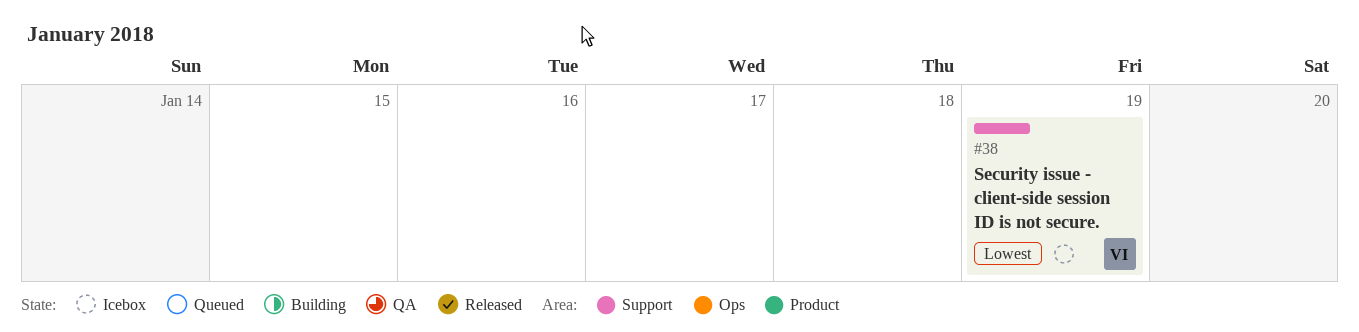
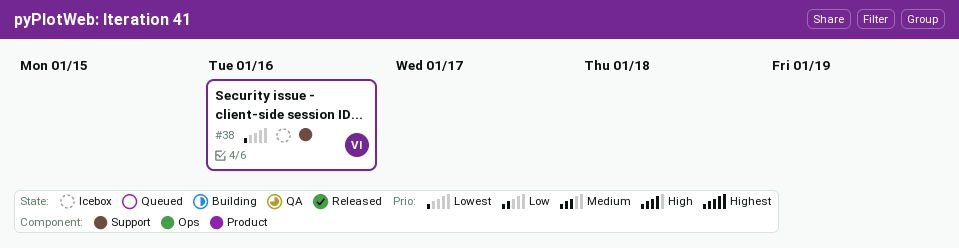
#38, due: Jan 19 -> Jan 16

